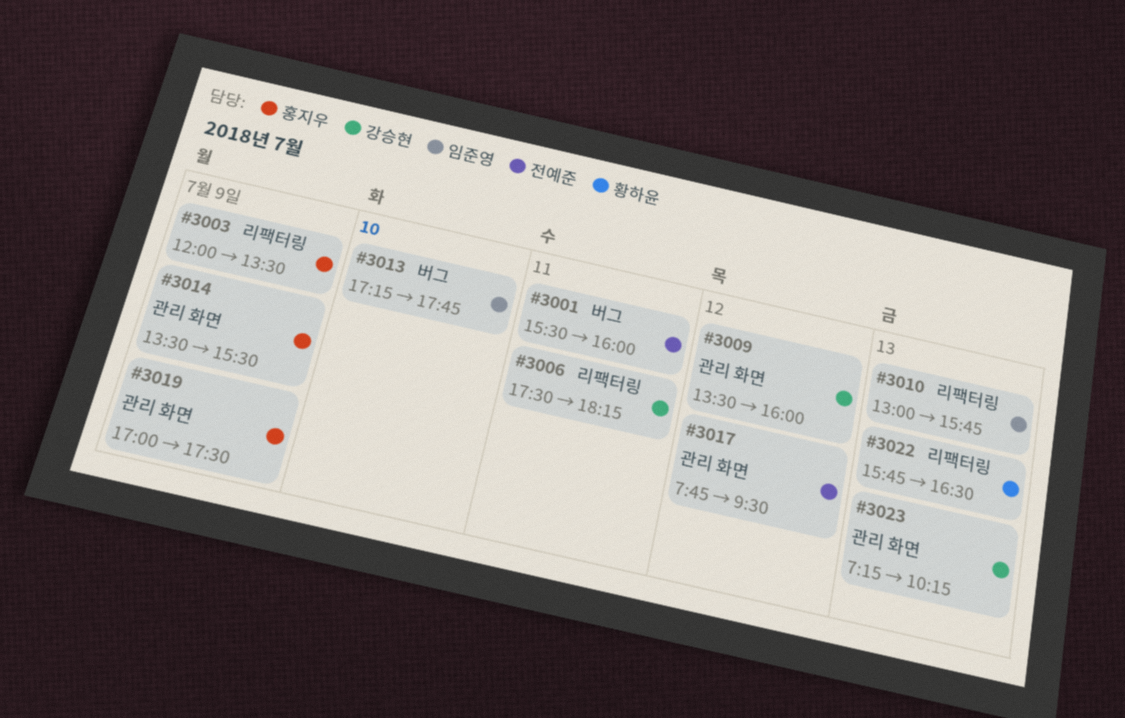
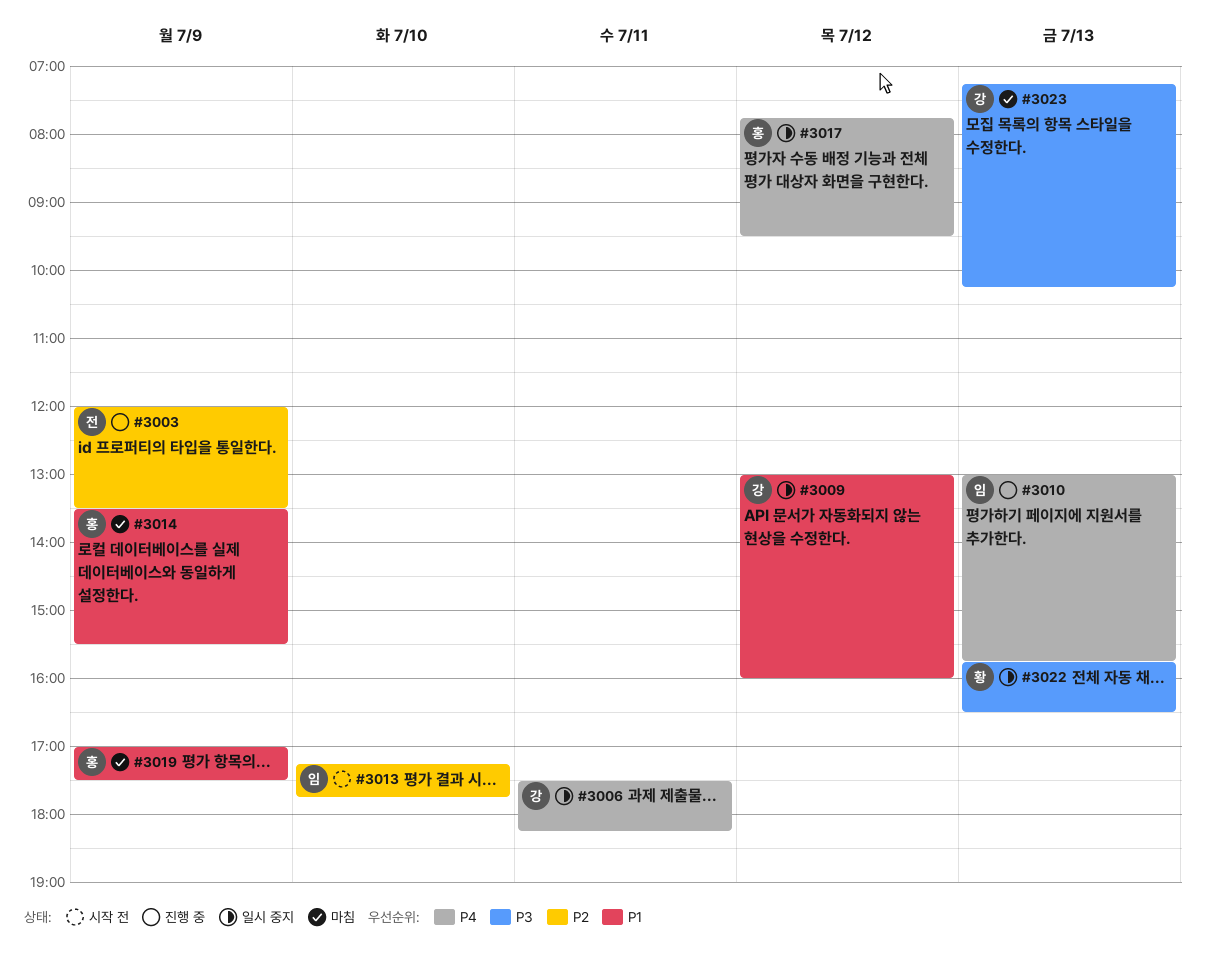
#3001: present -> none
#3003, owner: 홍지우 -> 전예준
#3009, begins: 13:30 -> 13:00
#3017, owner: 전예준 -> 홍지우

